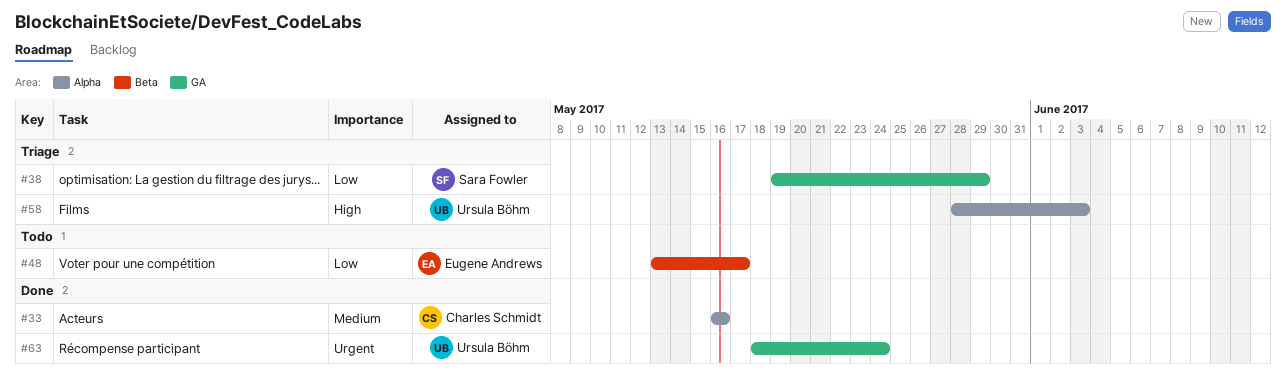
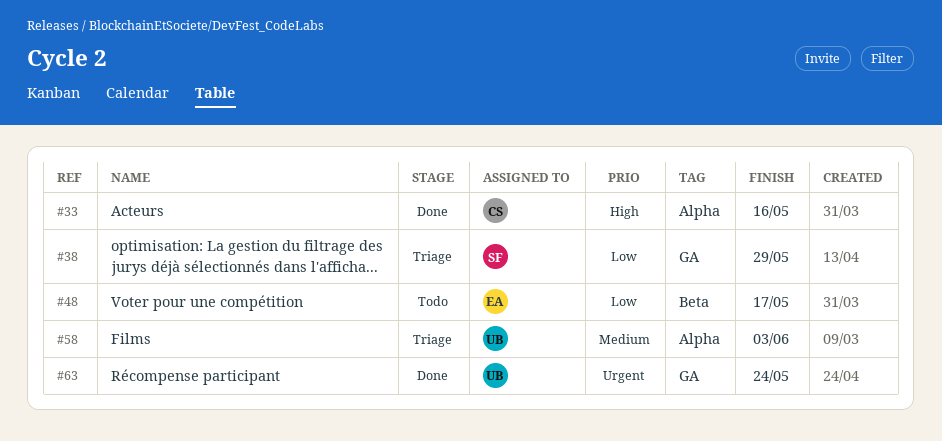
#33, priority: Medium -> High
#58, priority: High -> Medium

